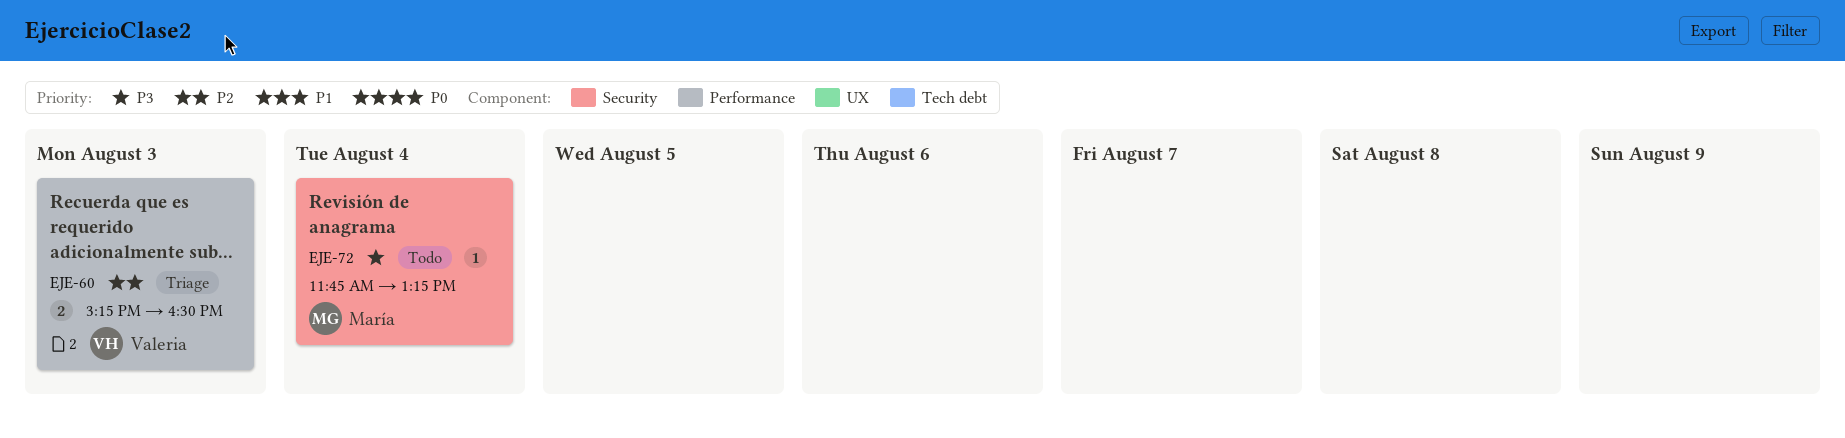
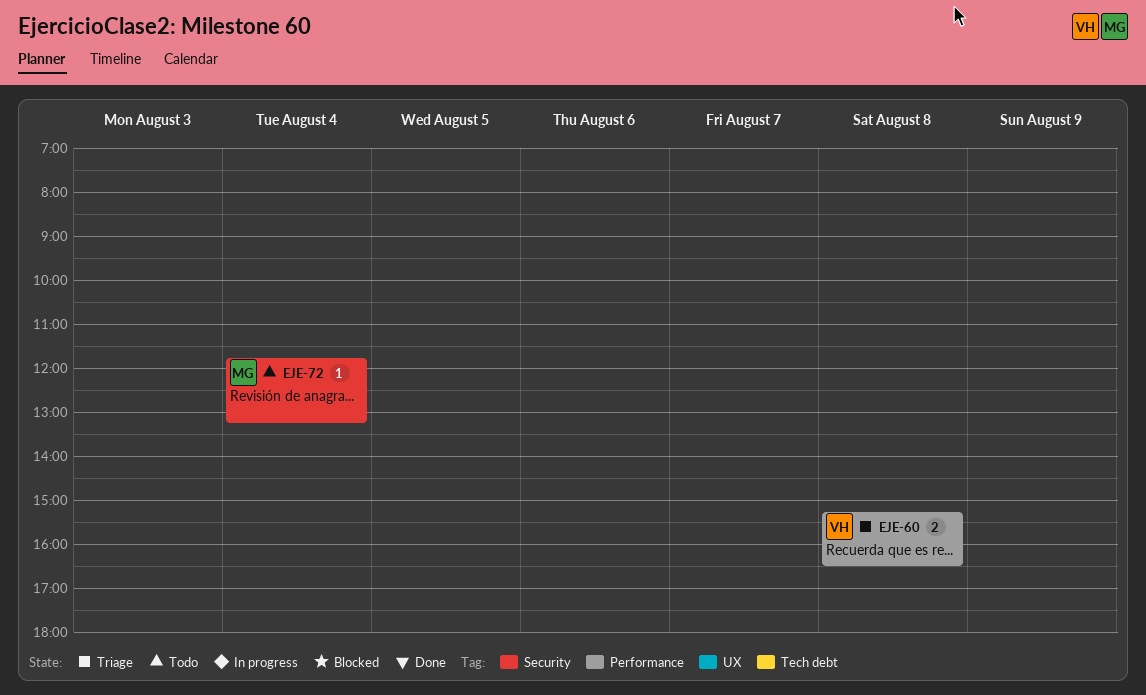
EJE-60, day: Aug 3 -> Aug 8

